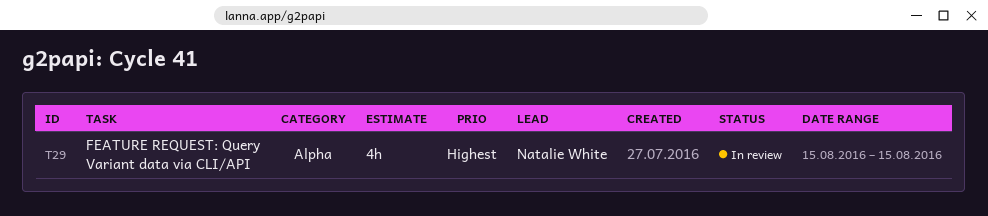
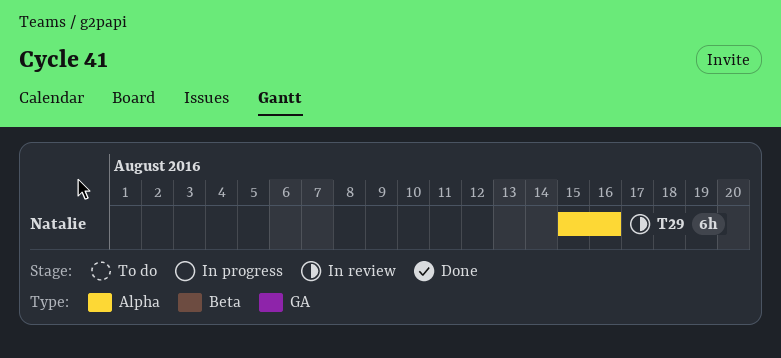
T29, estimate: 4h -> 6h
T29, due: Aug 15 -> Aug 16

